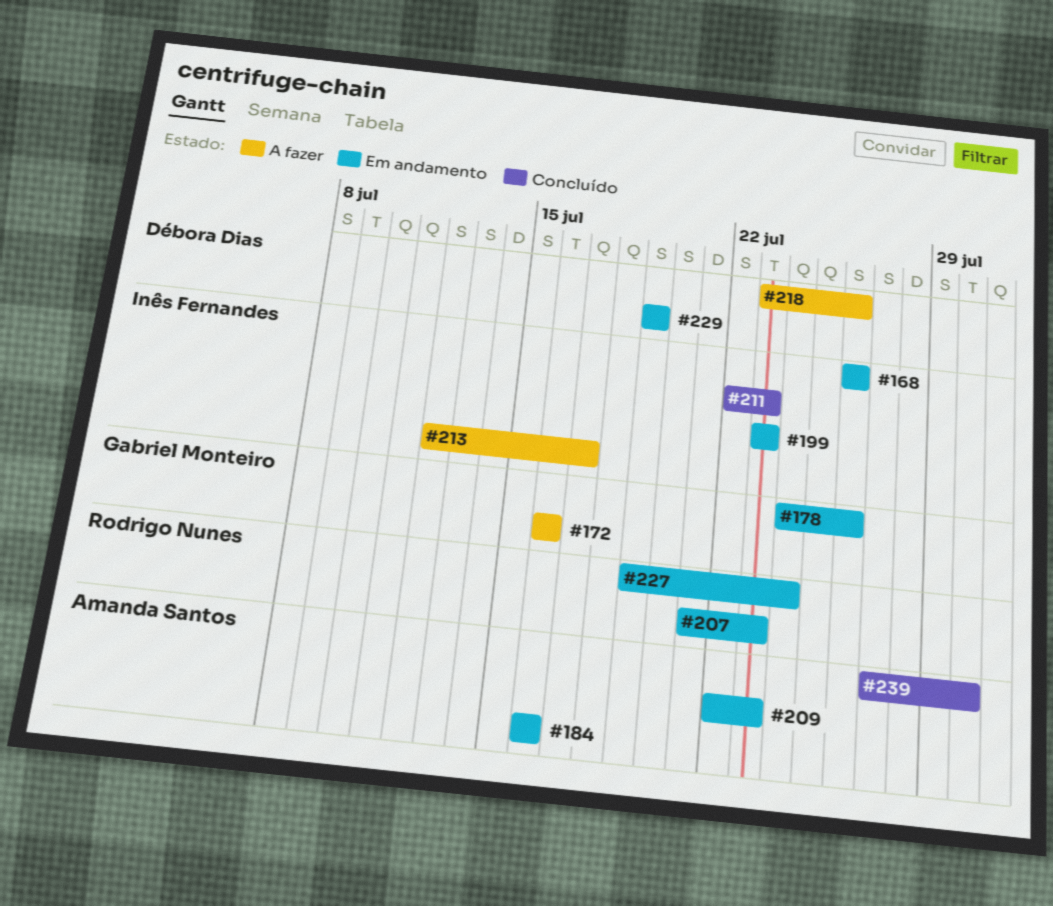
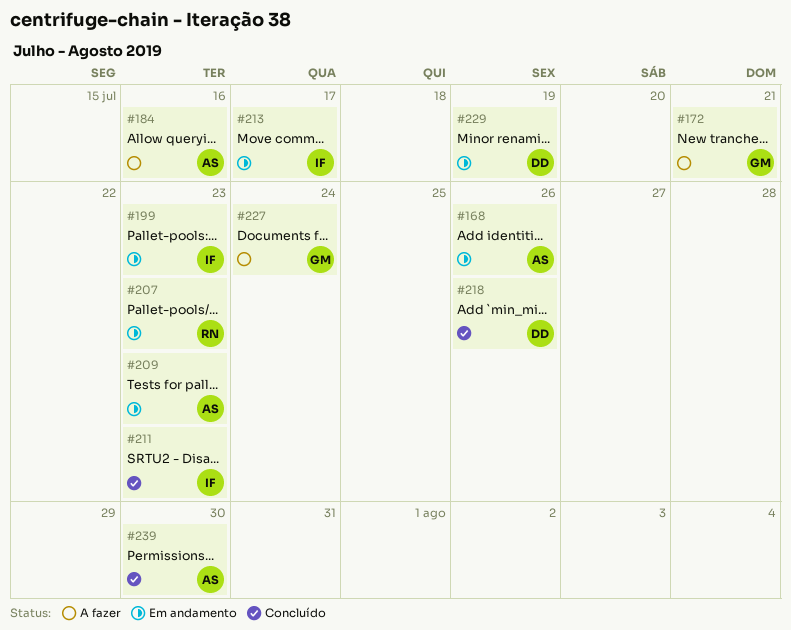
#168, owner: Inês Fernandes -> Amanda Santos
#172, due: Jul 16 -> Jul 21
#178: present -> none
#184, status: Em andamento -> A fazer
#213, status: A fazer -> Em andamento
#218, status: A fazer -> Concluído
#227, status: Em andamento -> A fazer
#227, owner: Rodrigo Nunes -> Gabriel Monteiro

